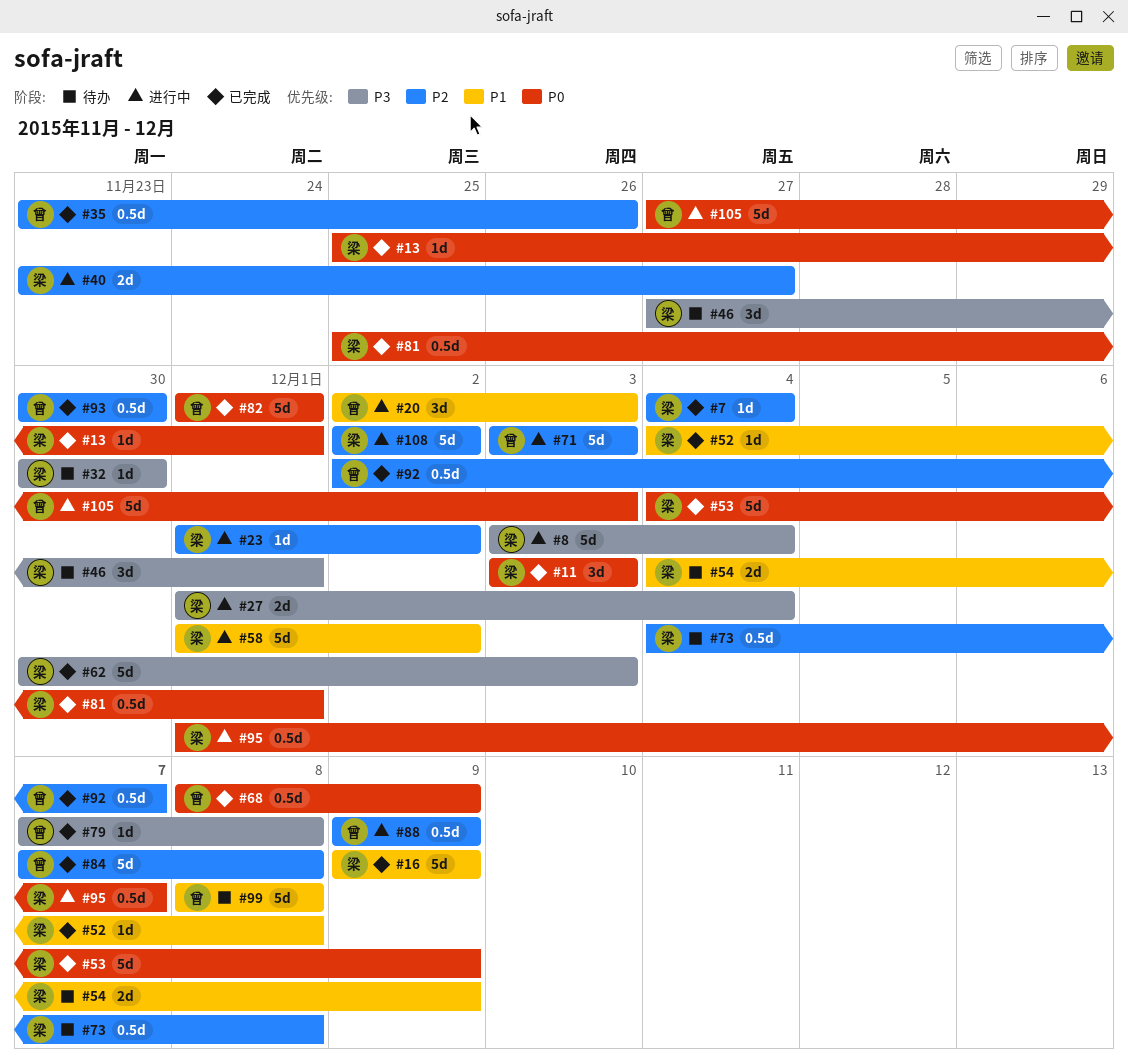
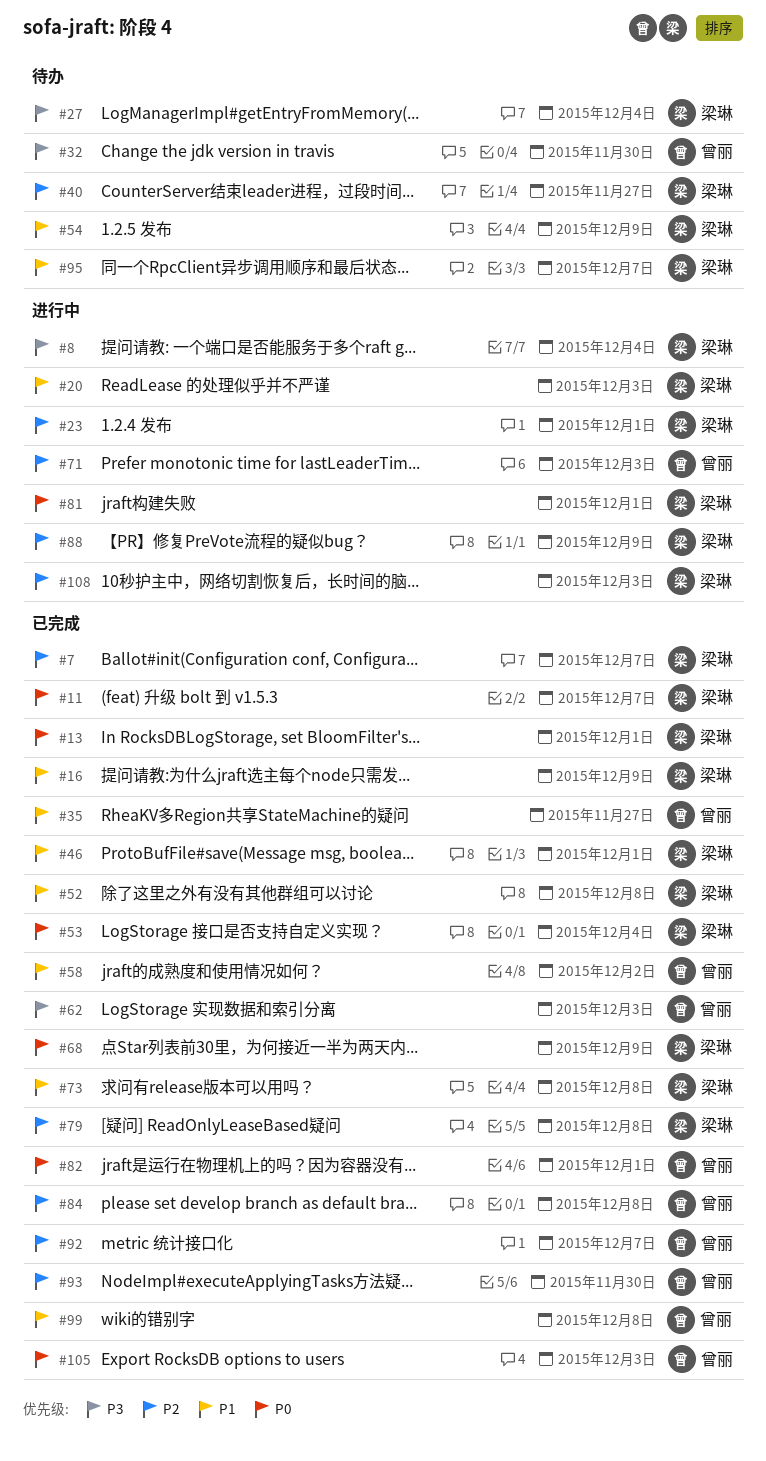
#7, due: Dec 4 -> Dec 7
#11, due: Dec 3 -> Dec 7
#20, owner: 曾丽 -> 梁琳
#23, due: Dec 2 -> Dec 1
#27, status: 进行中 -> 待办
#32, owner: 梁琳 -> 曾丽
#35, priority: P2 -> P1
#35, due: Nov 26 -> Nov 27
#40, status: 进行中 -> 待办
#46, status: 待办 -> 已完成
#46, priority: P3 -> P1
#53, due: Dec 9 -> Dec 4
#58, status: 进行中 -> 已完成
#58, owner: 梁琳 -> 曾丽
#62, owner: 梁琳 -> 曾丽
#68, owner: 曾丽 -> 梁琳
#73, status: 待办 -> 已完成
#73, priority: P2 -> P1
#79, owner: 曾丽 -> 梁琳
#79, priority: P3 -> P2
#81, status: 已完成 -> 进行中
#88, owner: 曾丽 -> 梁琳
#95, status: 进行中 -> 待办
#95, priority: P0 -> P1
#99, status: 待办 -> 已完成
#105, status: 进行中 -> 已完成
#108, due: Dec 2 -> Dec 3

